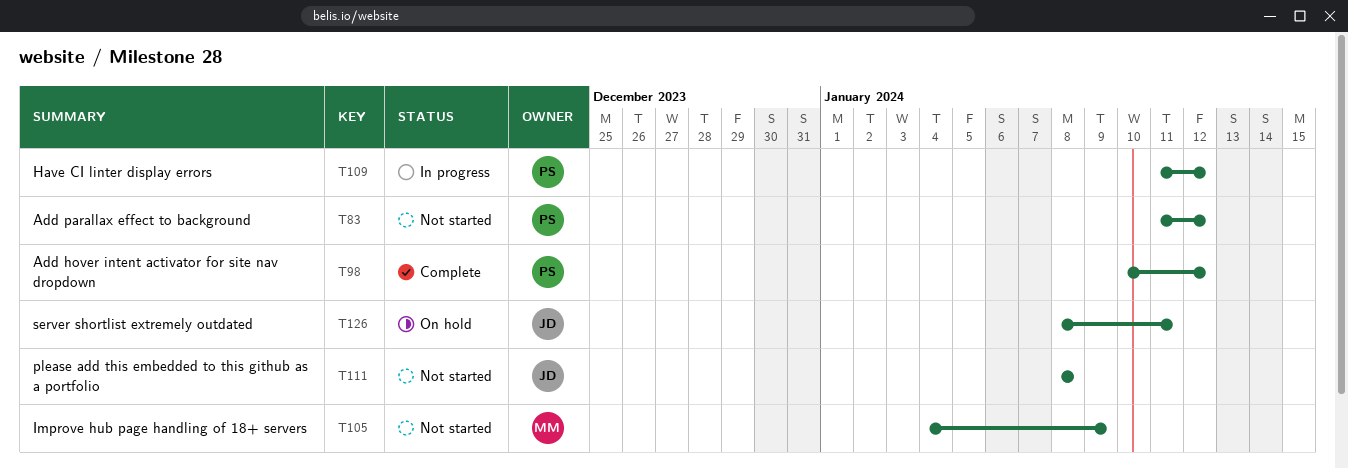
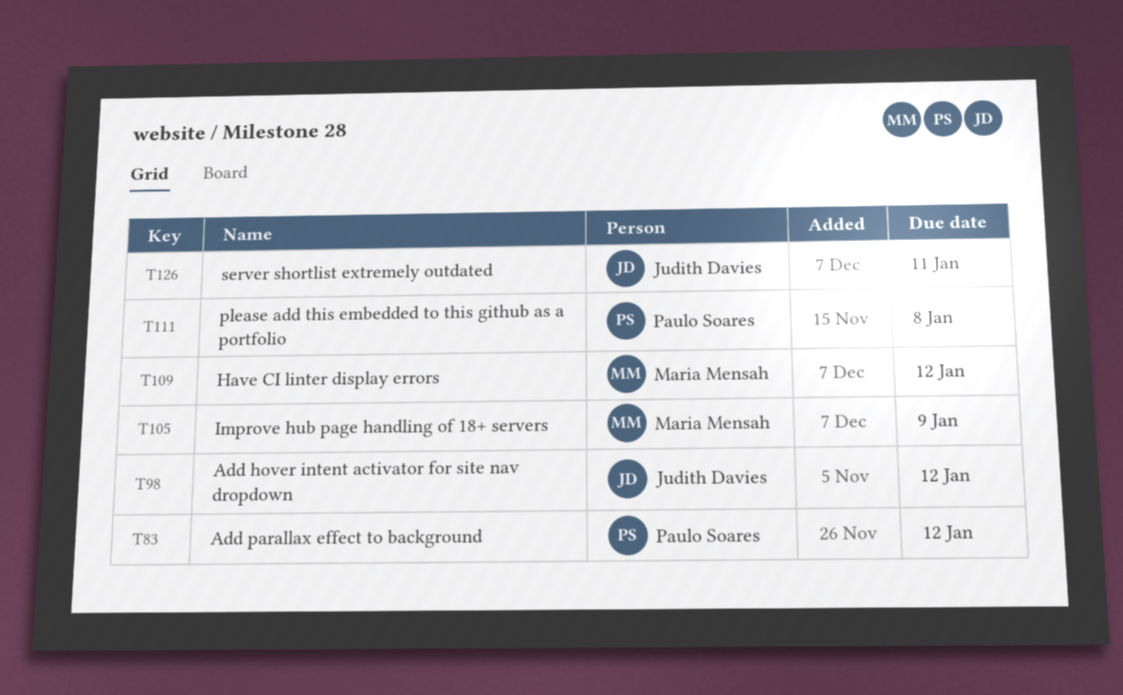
T98, owner: Paulo Soares -> Judith Davies
T109, owner: Paulo Soares -> Maria Mensah
T111, owner: Judith Davies -> Paulo Soares

